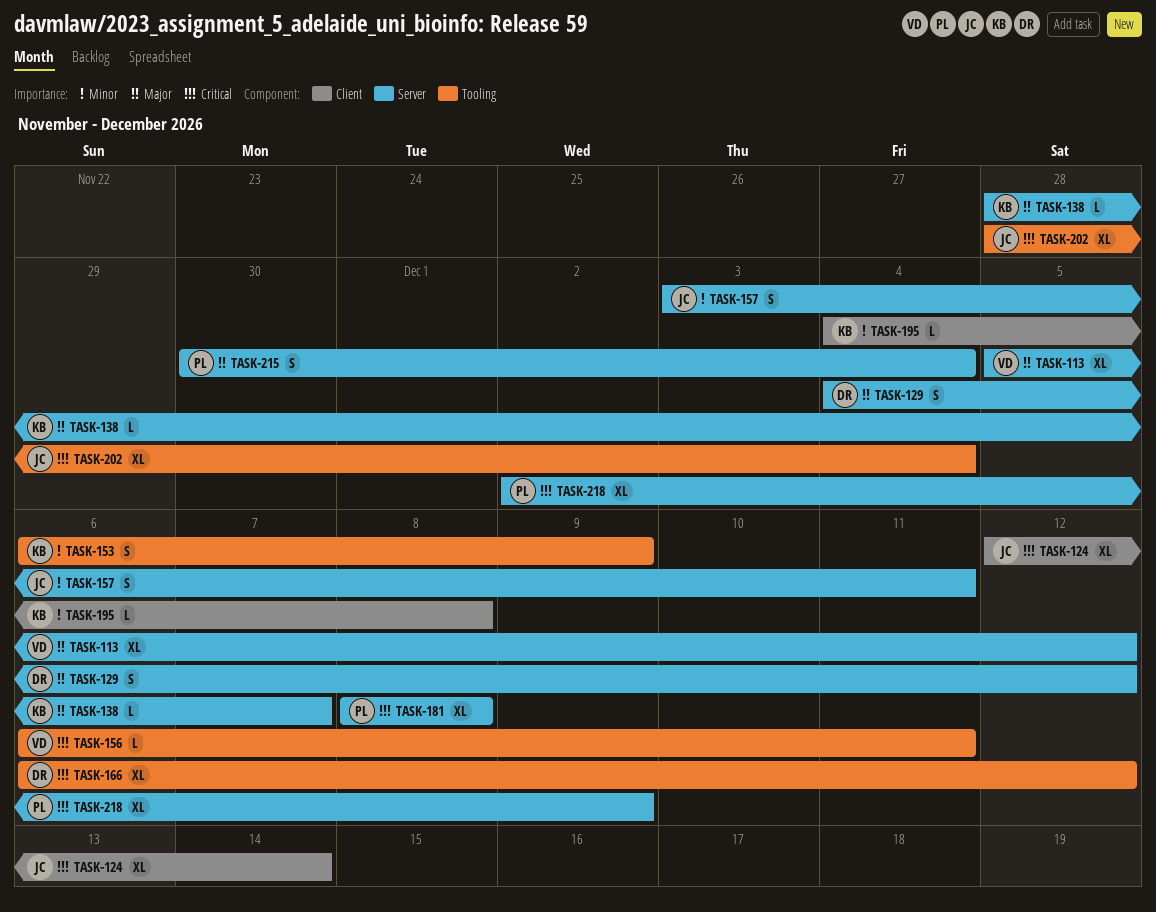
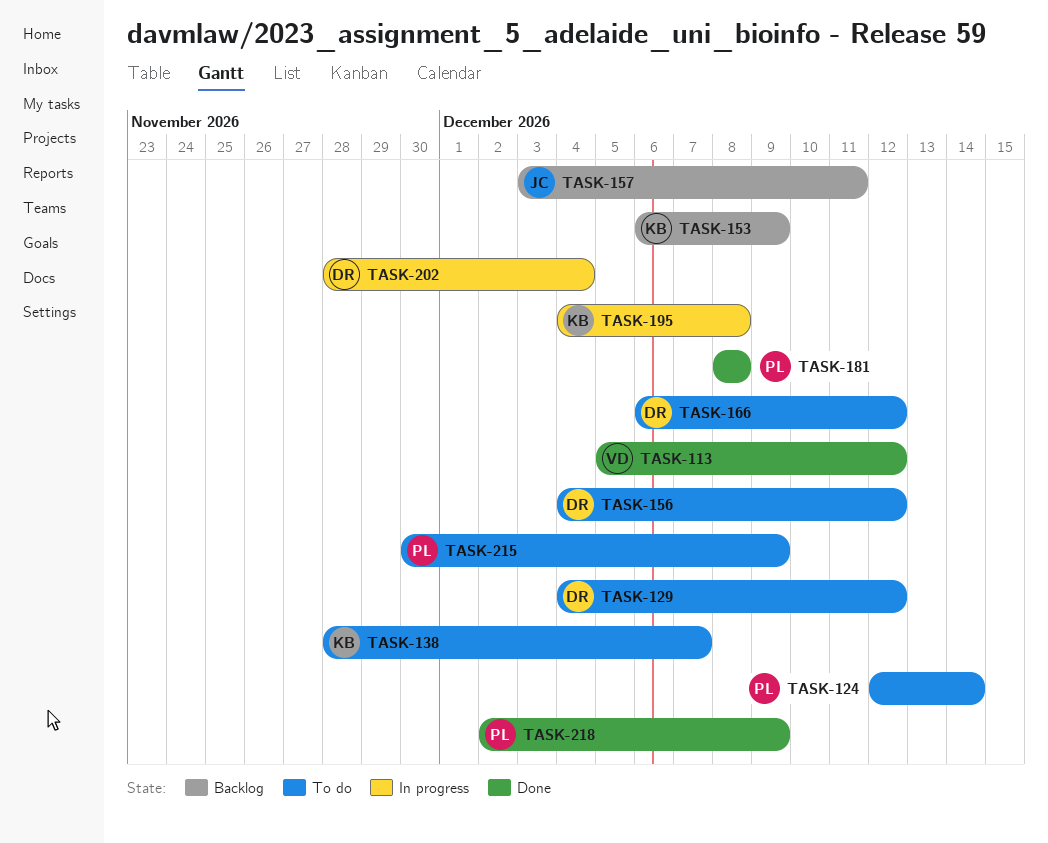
TASK-124, owner: JC -> PL
TASK-156, owner: VD -> DR
TASK-156, start: Dec 6 -> Dec 4
TASK-156, due: Dec 11 -> Dec 12
TASK-202, owner: JC -> DR
TASK-215, due: Dec 4 -> Dec 9

